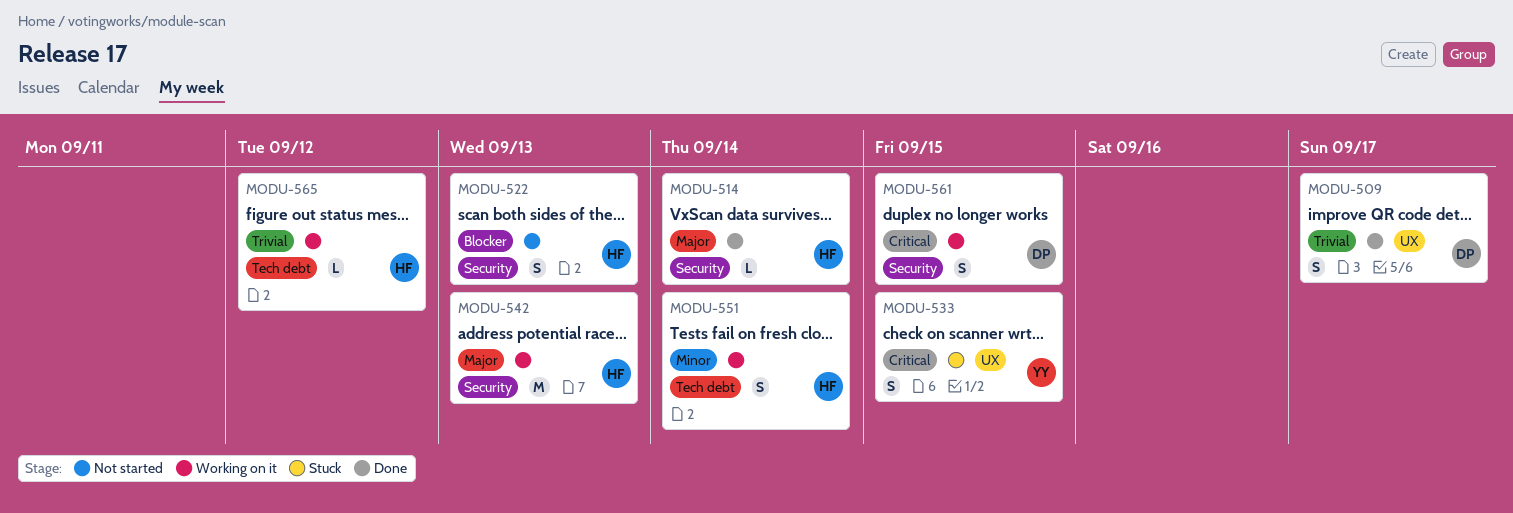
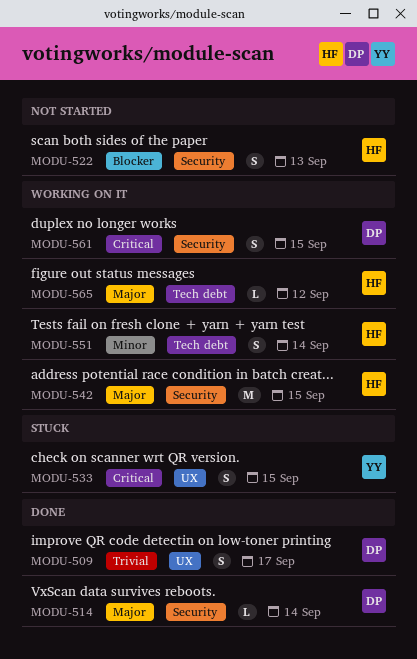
MODU-514, owner: HF -> DP
MODU-542, due: Sep 13 -> Sep 15
MODU-565, priority: Trivial -> Major

